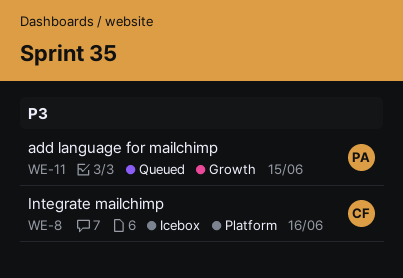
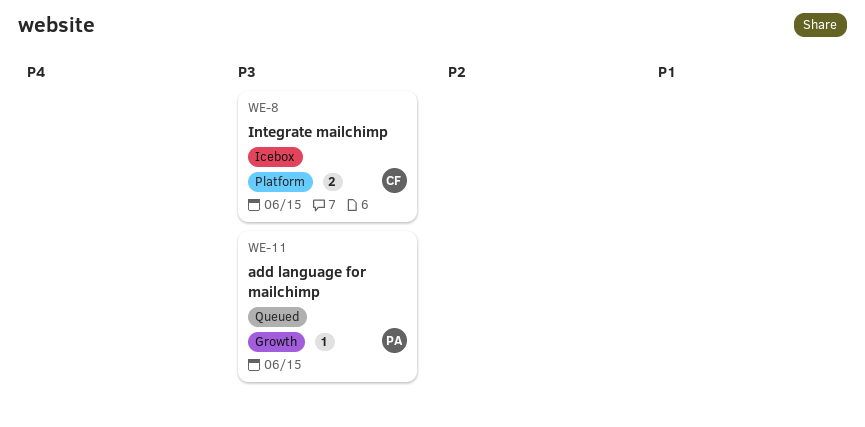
WE-8, due: Jun 16 -> Jun 15

